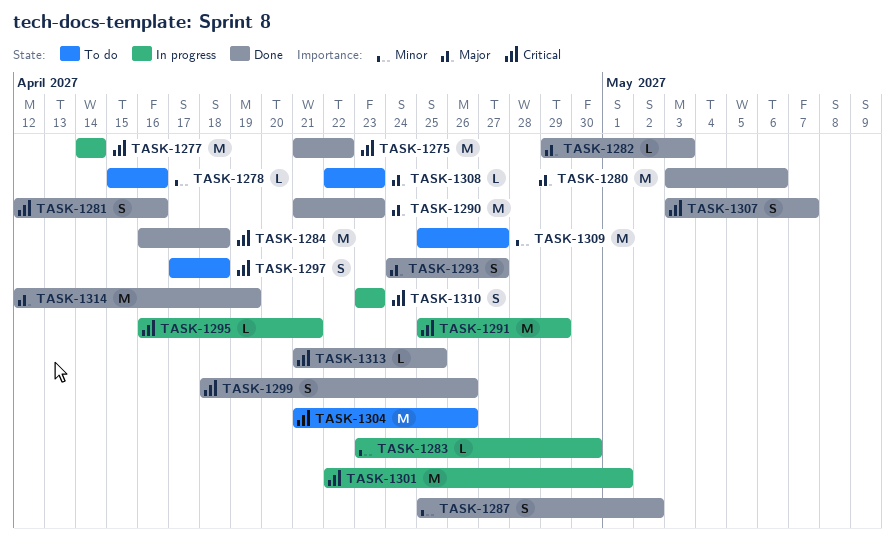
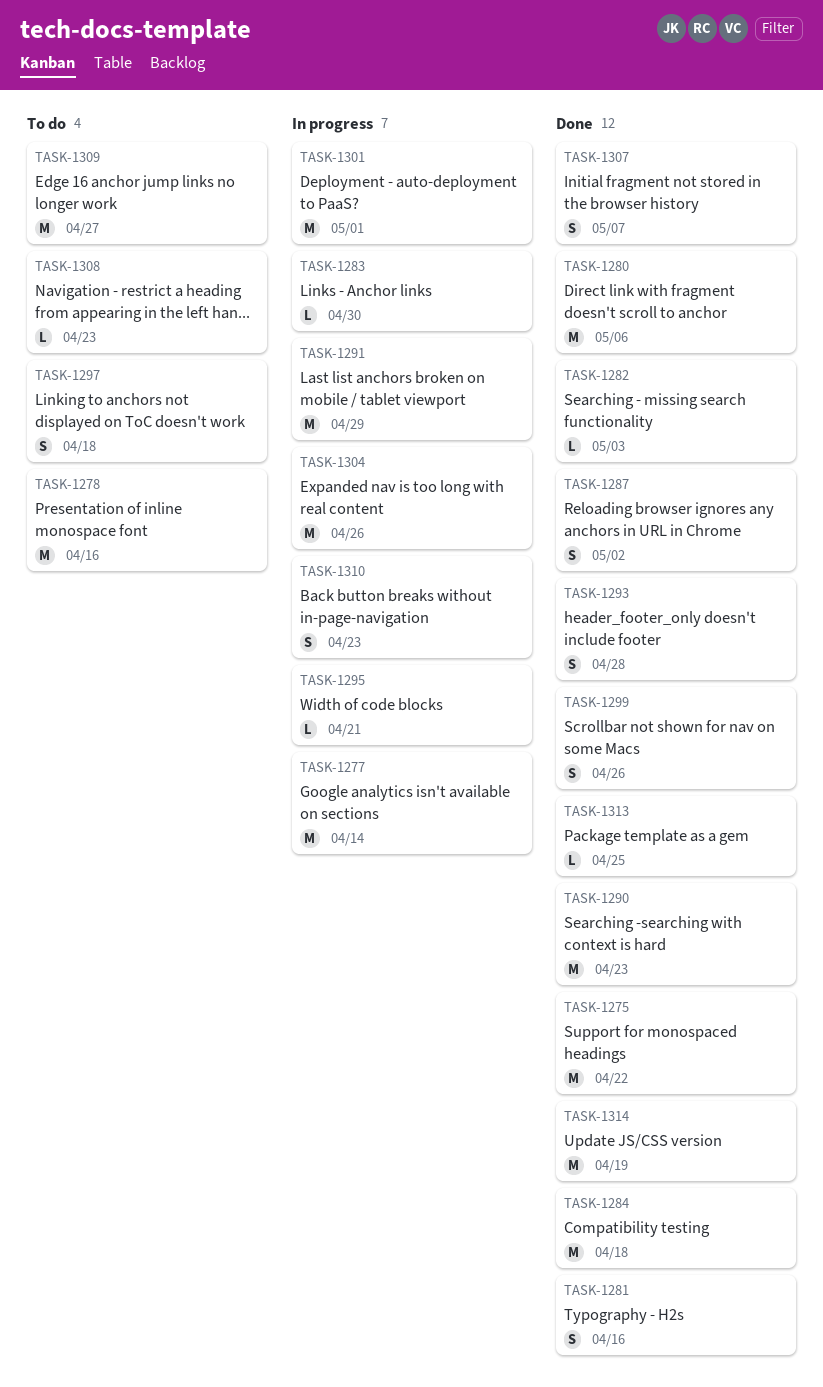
TASK-1278, estimate: L -> M
TASK-1293, due: Apr 27 -> Apr 28
TASK-1304, status: To do -> In progress

